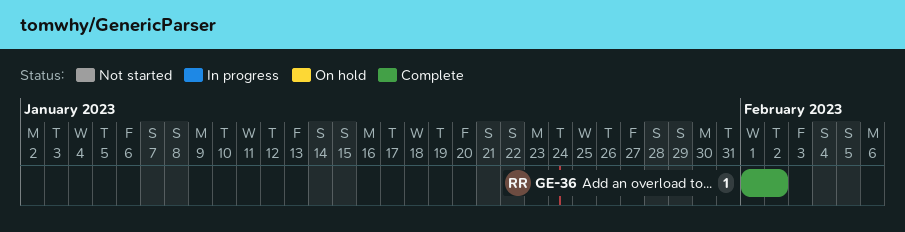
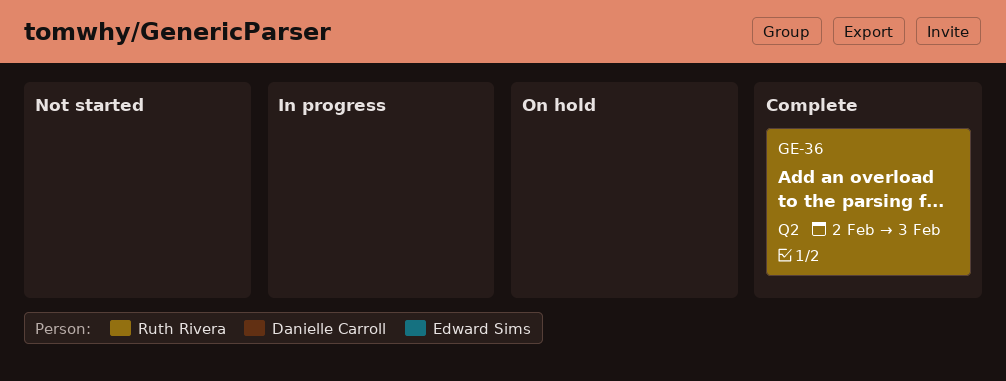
GE-36, start: Feb 1 -> Feb 2
GE-36, due: Feb 2 -> Feb 3

